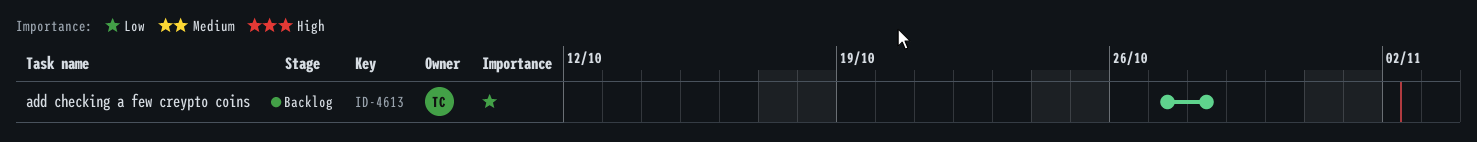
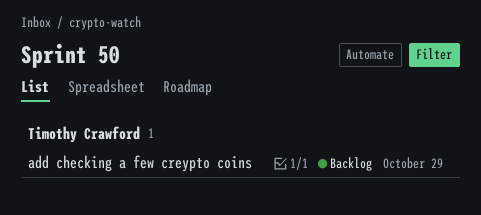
add checking a few creypto coins, due: Oct 28 -> Oct 29

